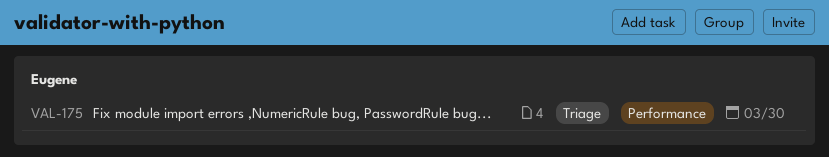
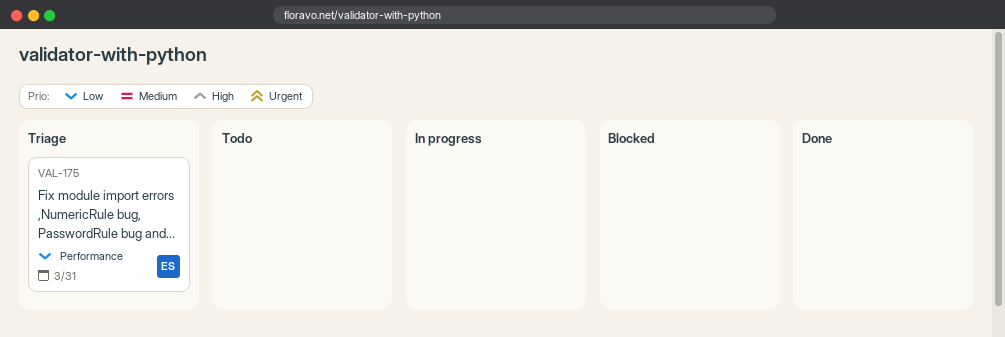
VAL-175, due: Mar 30 -> Mar 31

